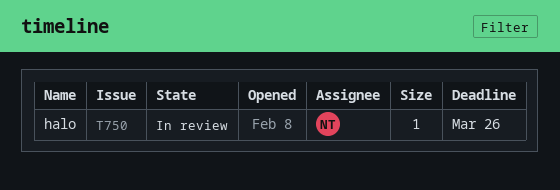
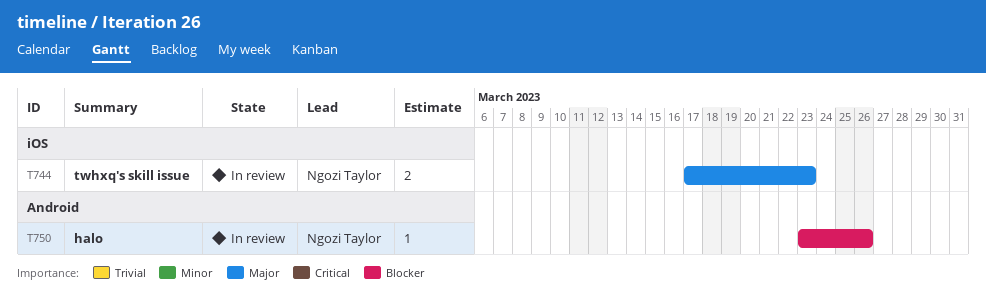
T744: none -> present

